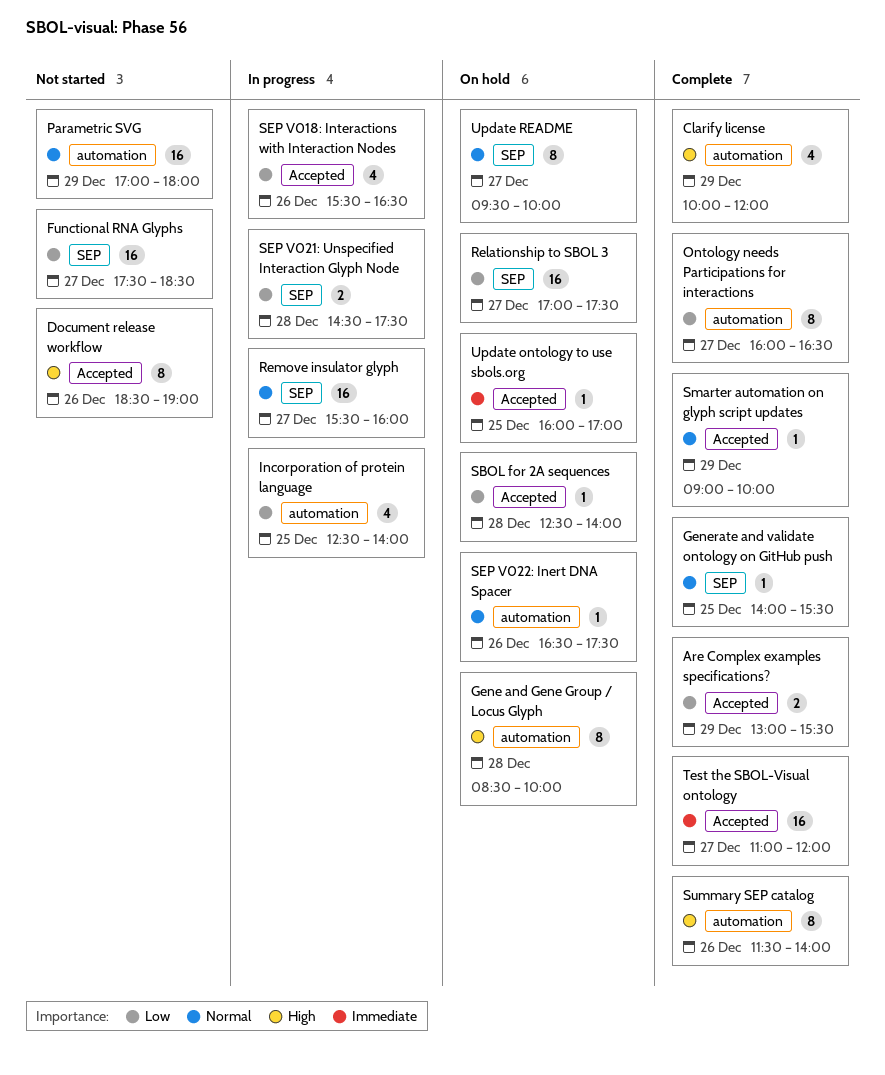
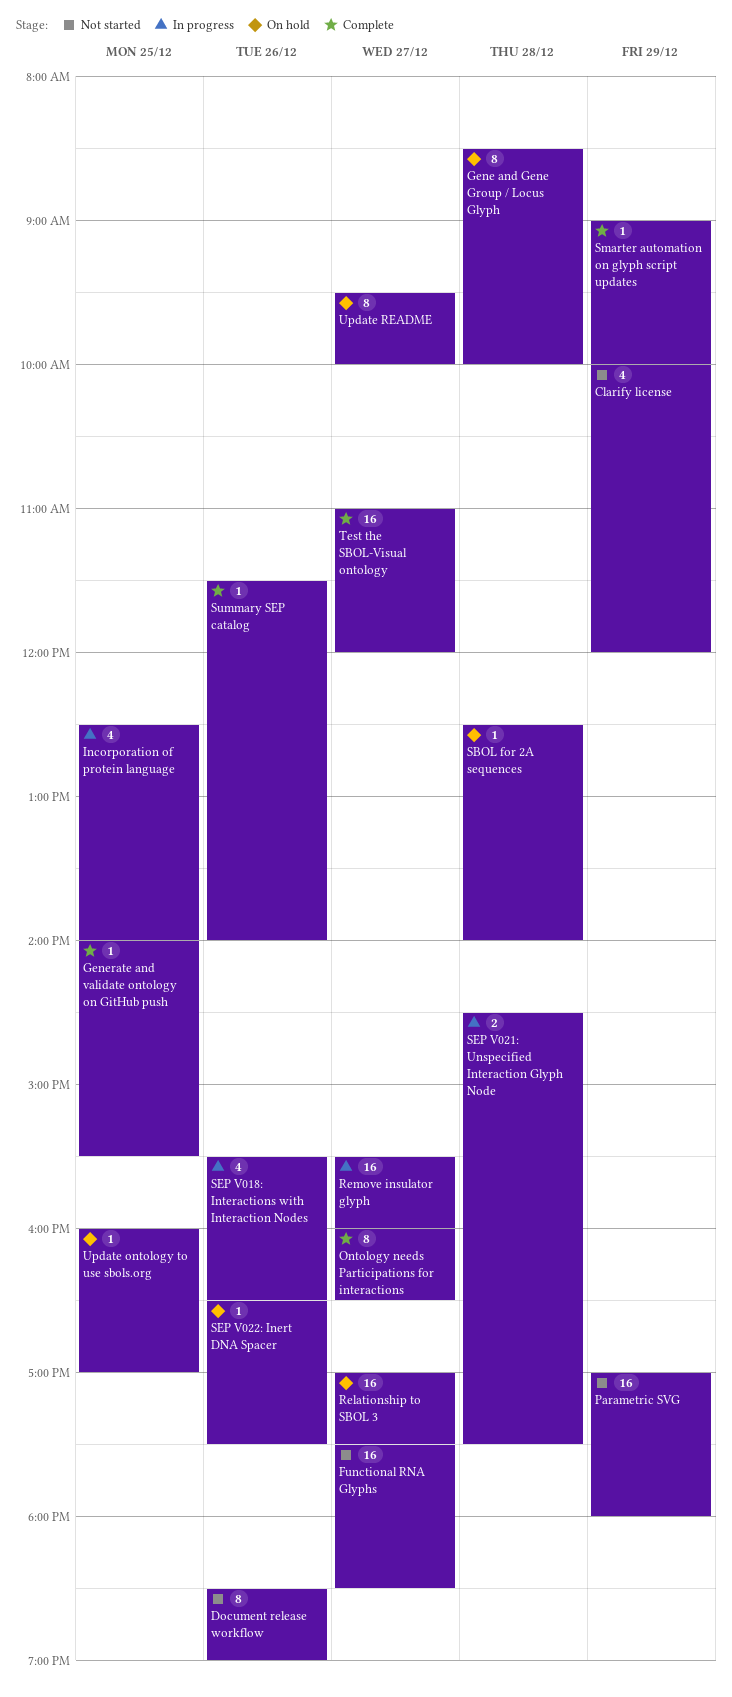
Are Complex examples specifications?: present -> none
Clarify license, status: Complete -> Not started
Summary SEP catalog, estimate: 8 -> 1

